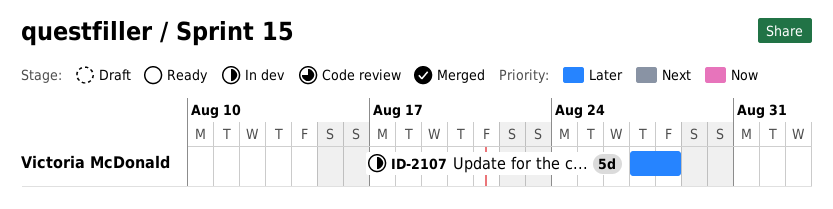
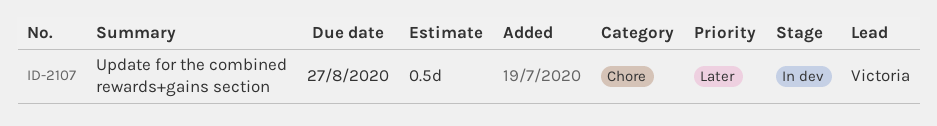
ID-2107, estimate: 5d -> 0.5d
ID-2107, due: Aug 28 -> Aug 27

